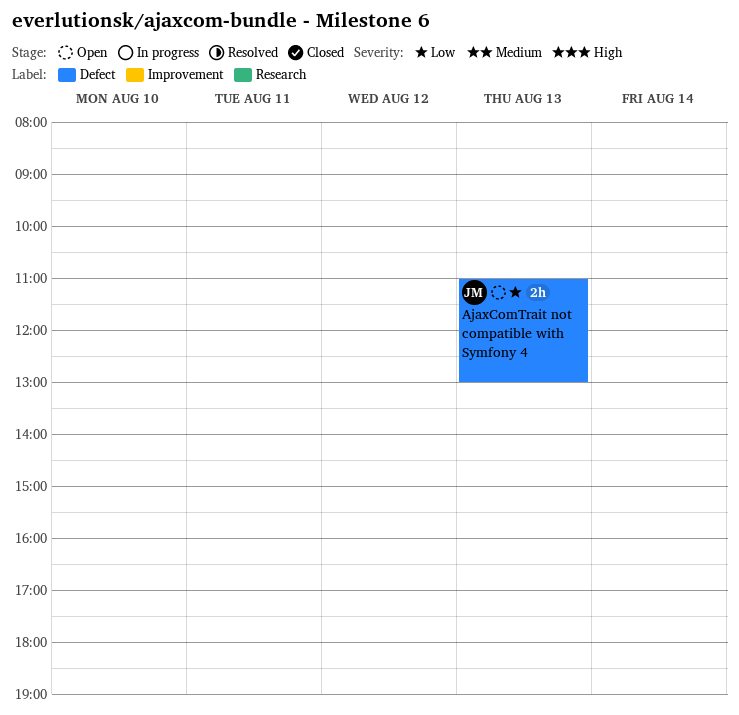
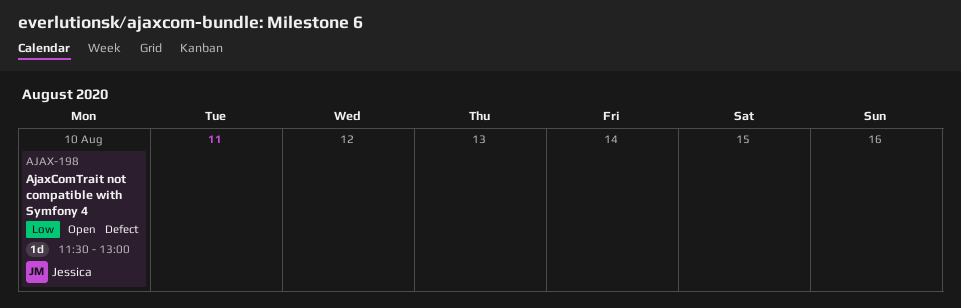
AjaxComTrait not compatible with Symfony 4, estimate: 2h -> 1d
AjaxComTrait not compatible with Symfony 4, day: Aug 13 -> Aug 10
AjaxComTrait not compatible with Symfony 4, begins: 11:00 -> 11:30

